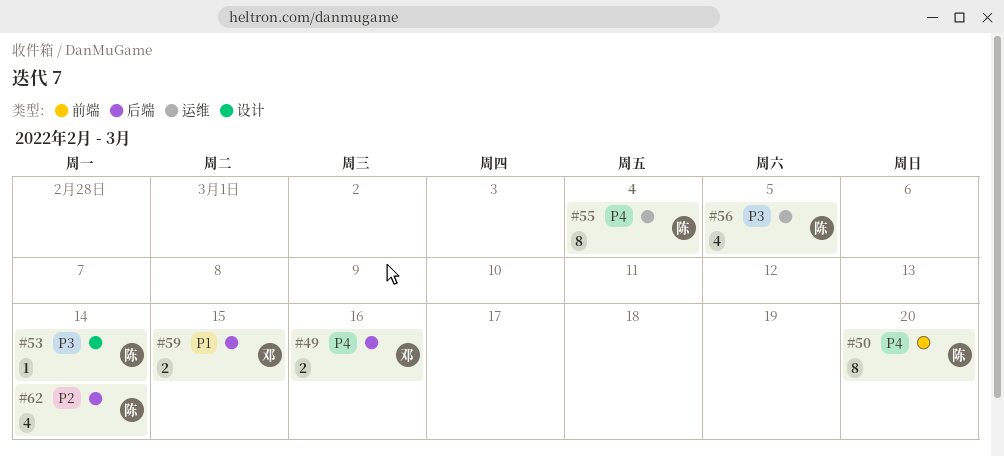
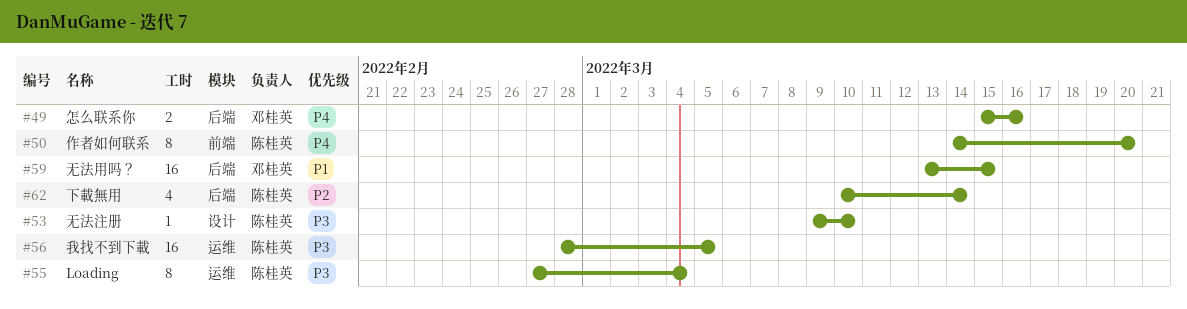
#53, due: Mar 14 -> Mar 10
#55, priority: P4 -> P3
#56, estimate: 4 -> 16
#59, estimate: 2 -> 16

